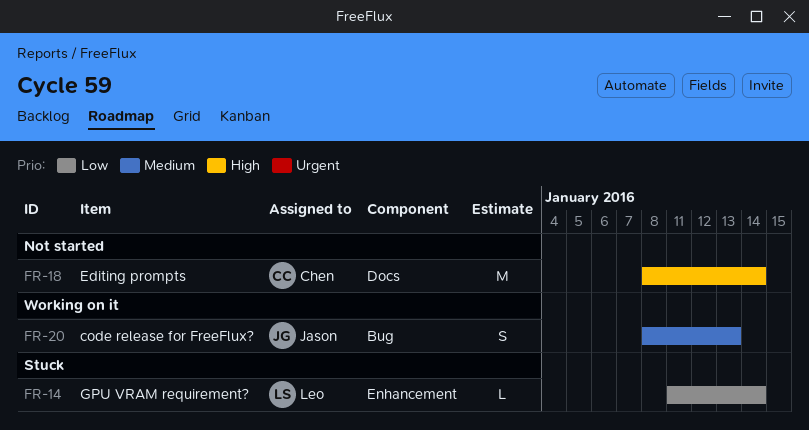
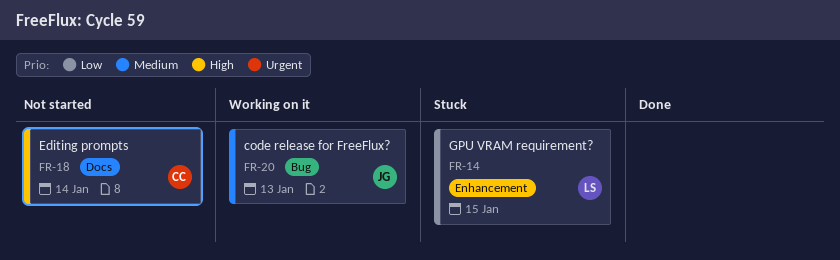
FR-14, due: Jan 14 -> Jan 15

